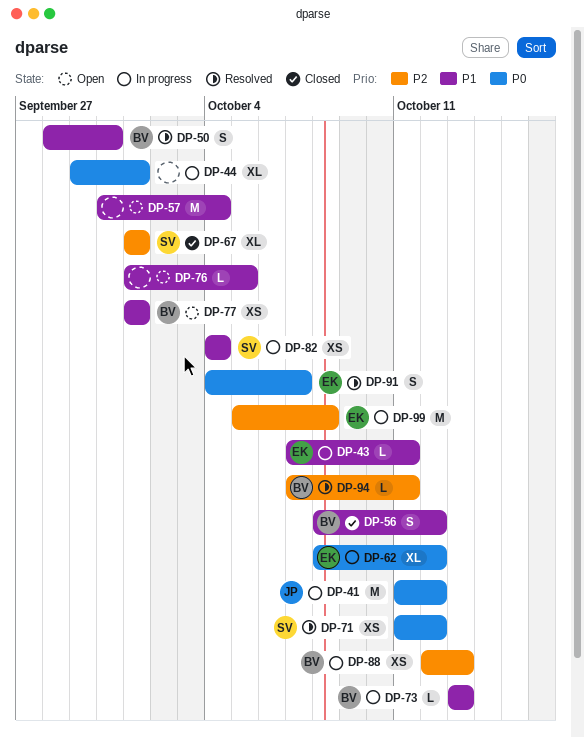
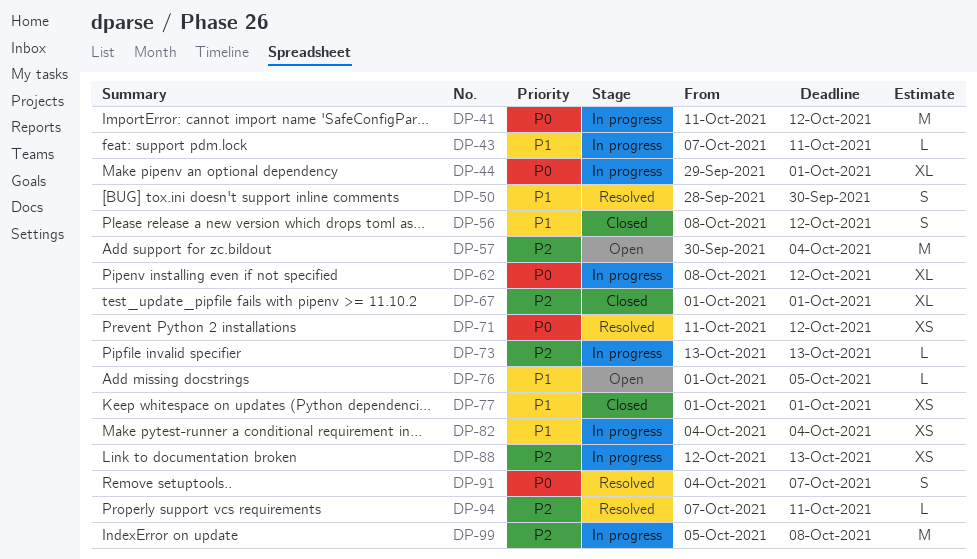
DP-57, priority: P1 -> P2
DP-73, priority: P1 -> P2
DP-77, status: Open -> Closed

